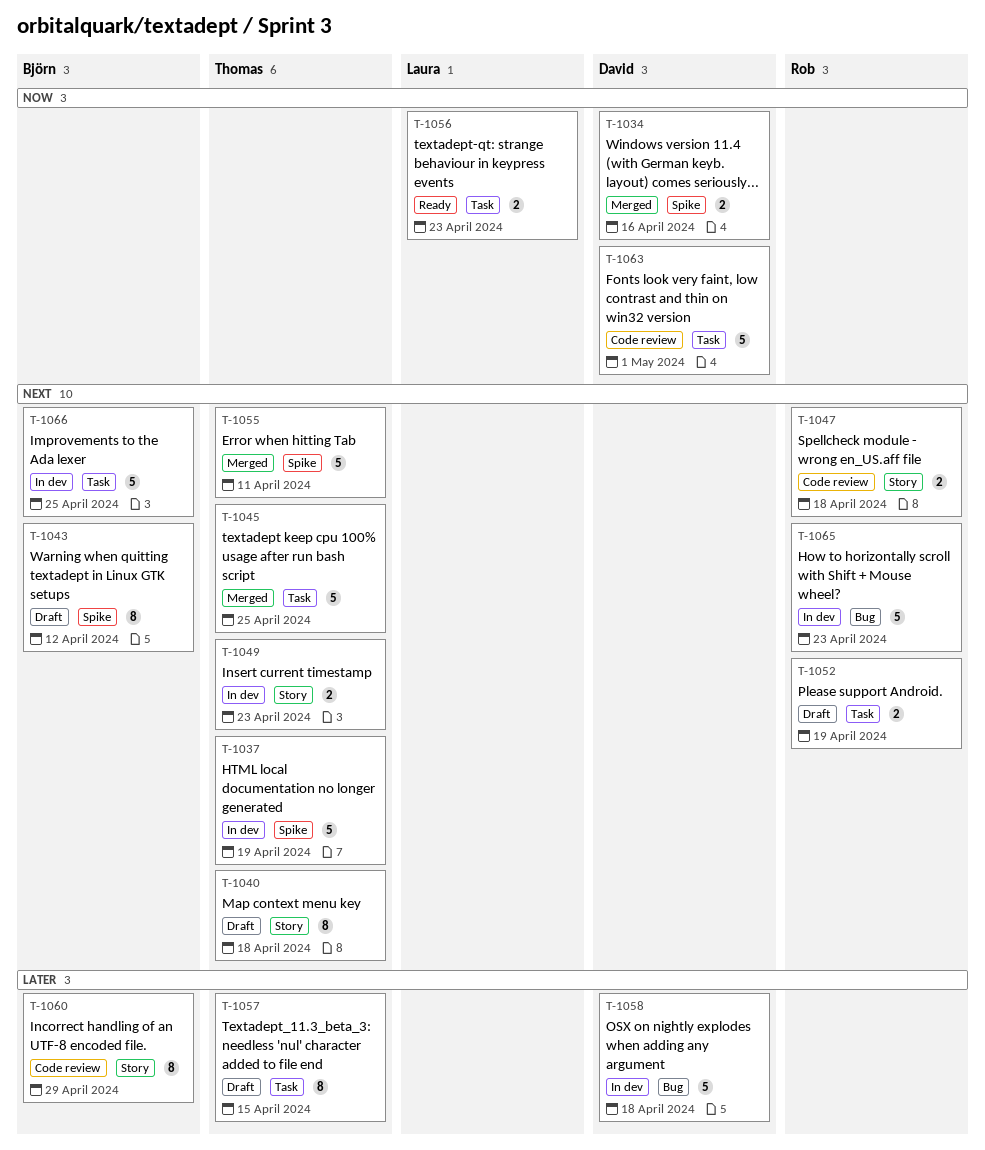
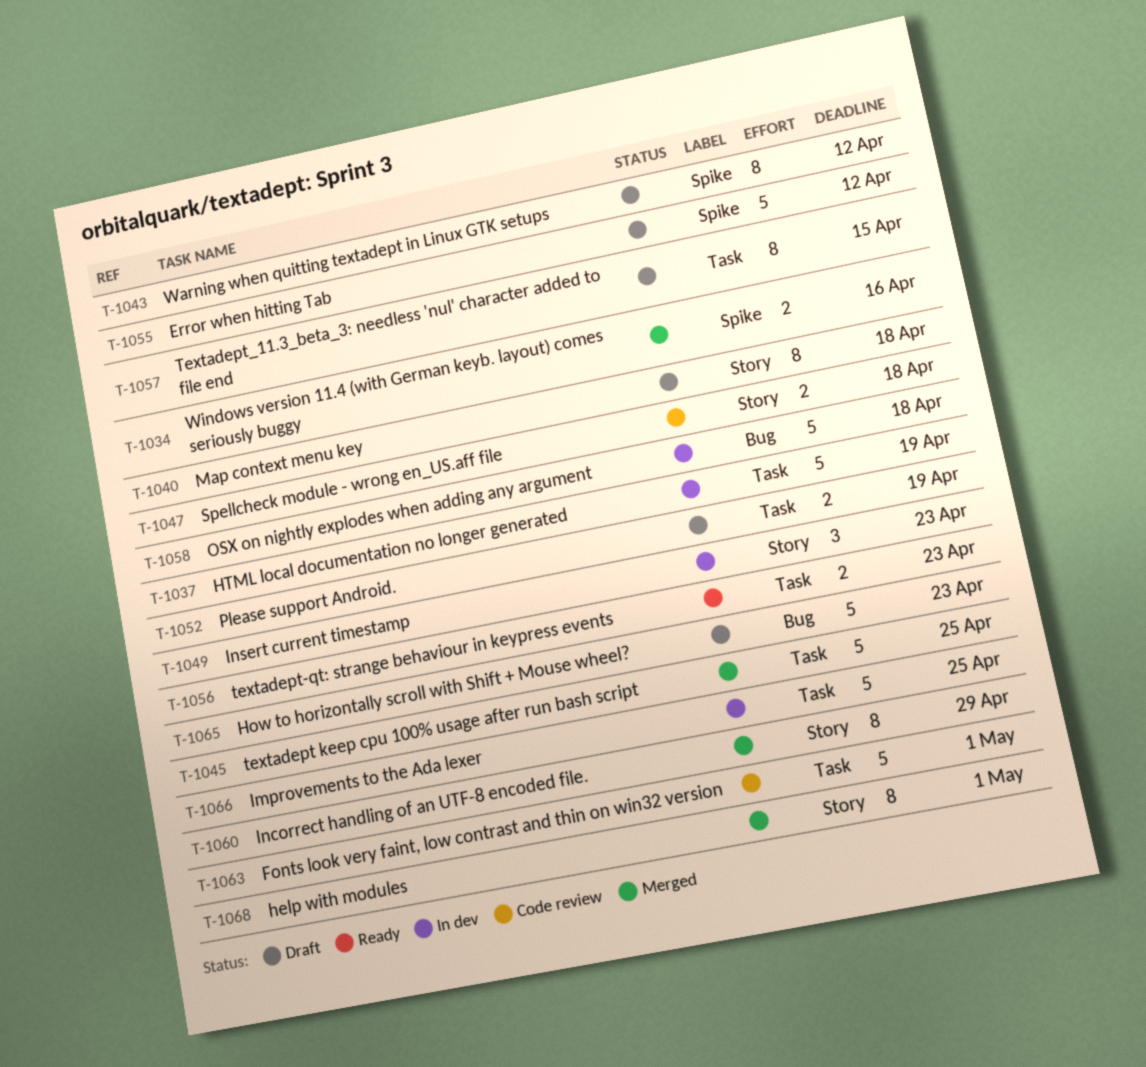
T-1037, label: Spike -> Task
T-1049, estimate: 2 -> 3
T-1055, status: Merged -> Draft
T-1055, due: Apr 11 -> Apr 12
T-1060, status: Code review -> Merged
T-1065, status: In dev -> Draft
T-1068: none -> present

